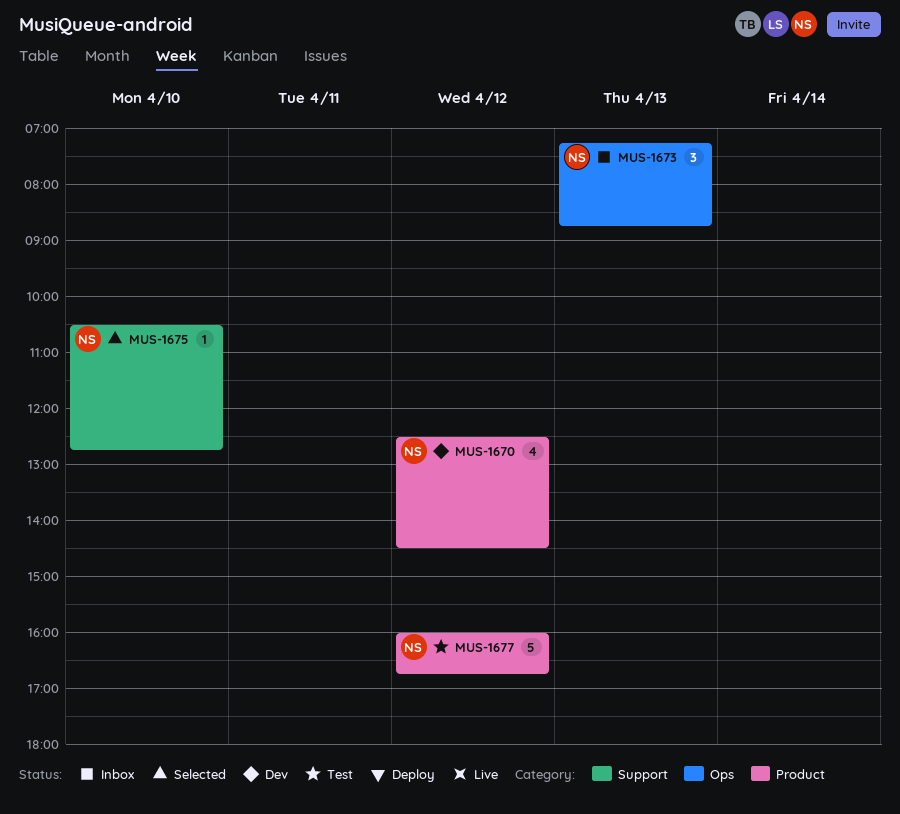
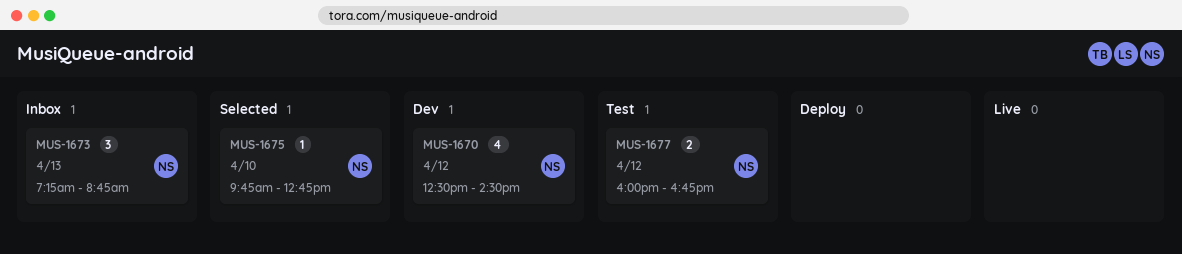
MUS-1675, begins: 10:30 -> 09:45
MUS-1677, estimate: 5 -> 2

